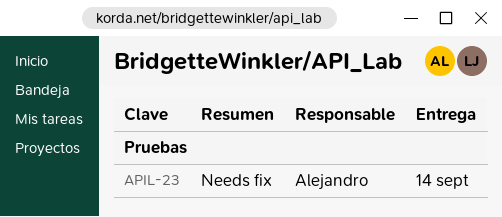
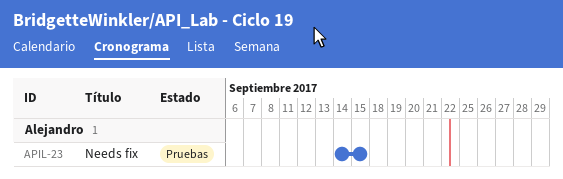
APIL-23, due: Sep 14 -> Sep 15

